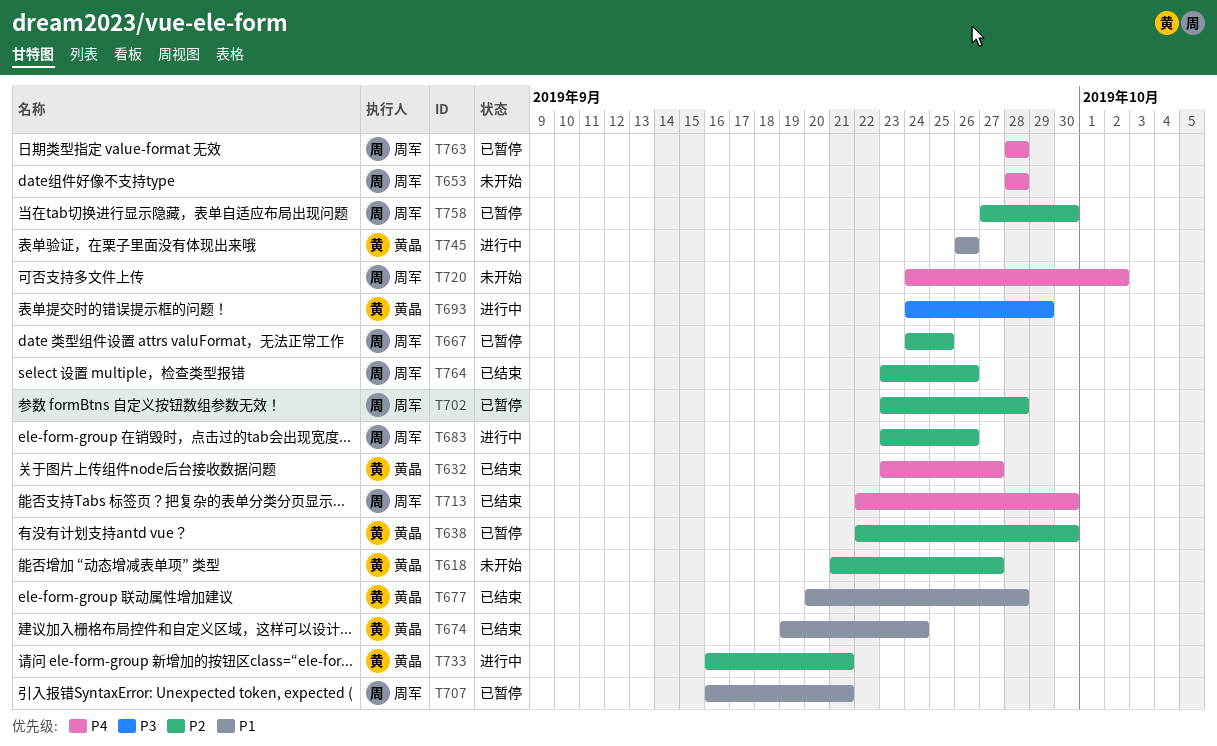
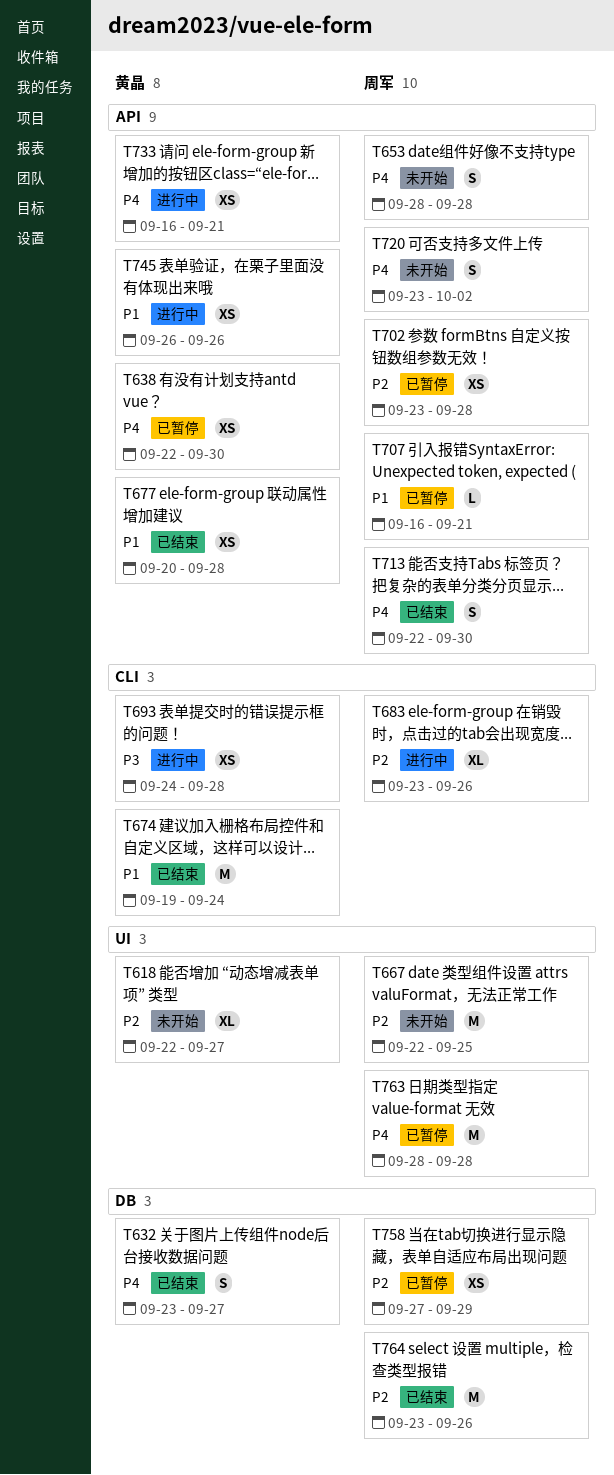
T618, start: Sep 21 -> Sep 22
T638, priority: P2 -> P4
T667, status: 已暂停 -> 未开始
T667, start: Sep 24 -> Sep 22
T693, due: Sep 29 -> Sep 28
T720, start: Sep 24 -> Sep 23
T733, priority: P2 -> P4
T758, due: Sep 30 -> Sep 29

